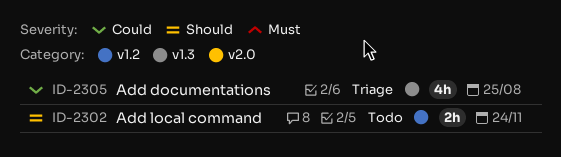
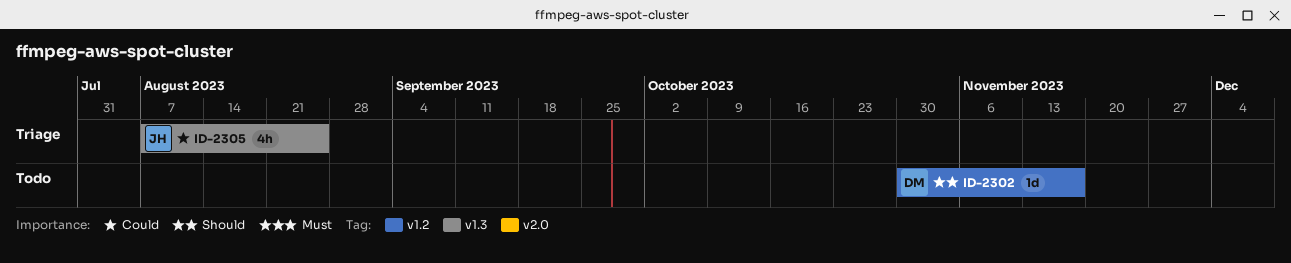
ID-2302, estimate: 2h -> 1d
ID-2302, due: Nov 24 -> Nov 17

